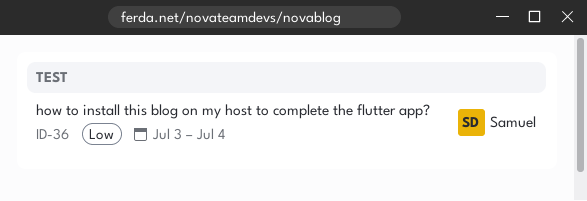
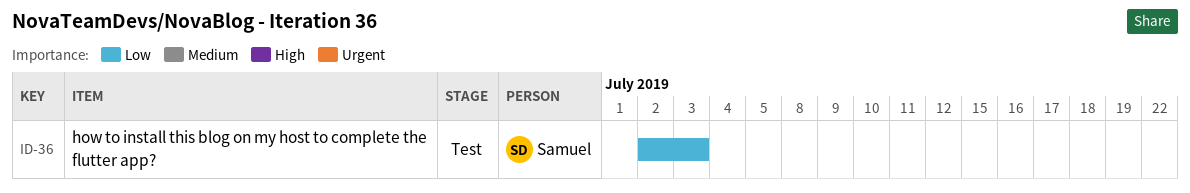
ID-36, start: Jul 3 -> Jul 2
ID-36, due: Jul 4 -> Jul 3

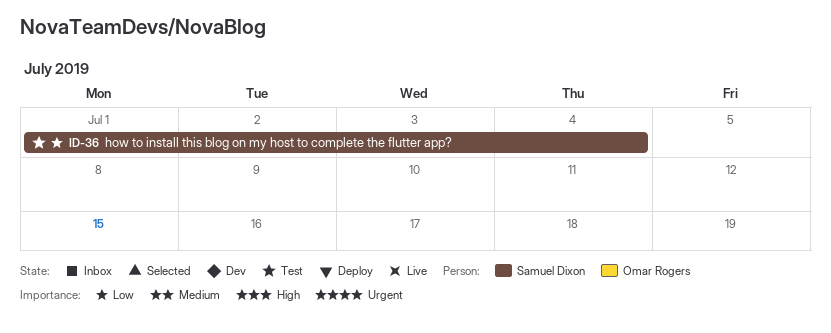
ID-36, start: Jul 2 -> Jul 1
ID-36, due: Jul 3 -> Jul 4

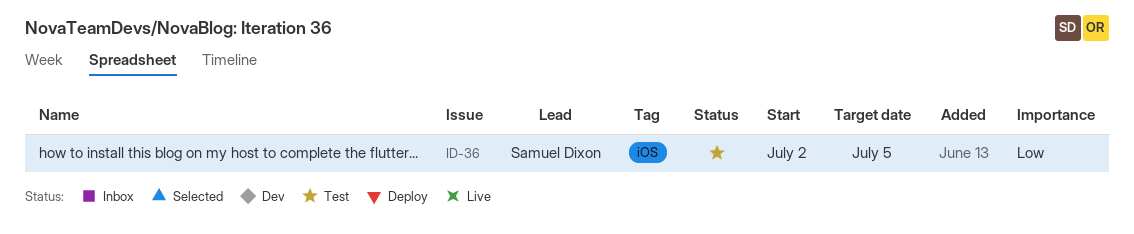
ID-36, start: Jul 1 -> Jul 2
ID-36, due: Jul 4 -> Jul 5

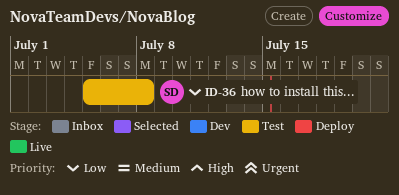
ID-36, start: Jul 2 -> Jul 5
ID-36, due: Jul 5 -> Jul 8

